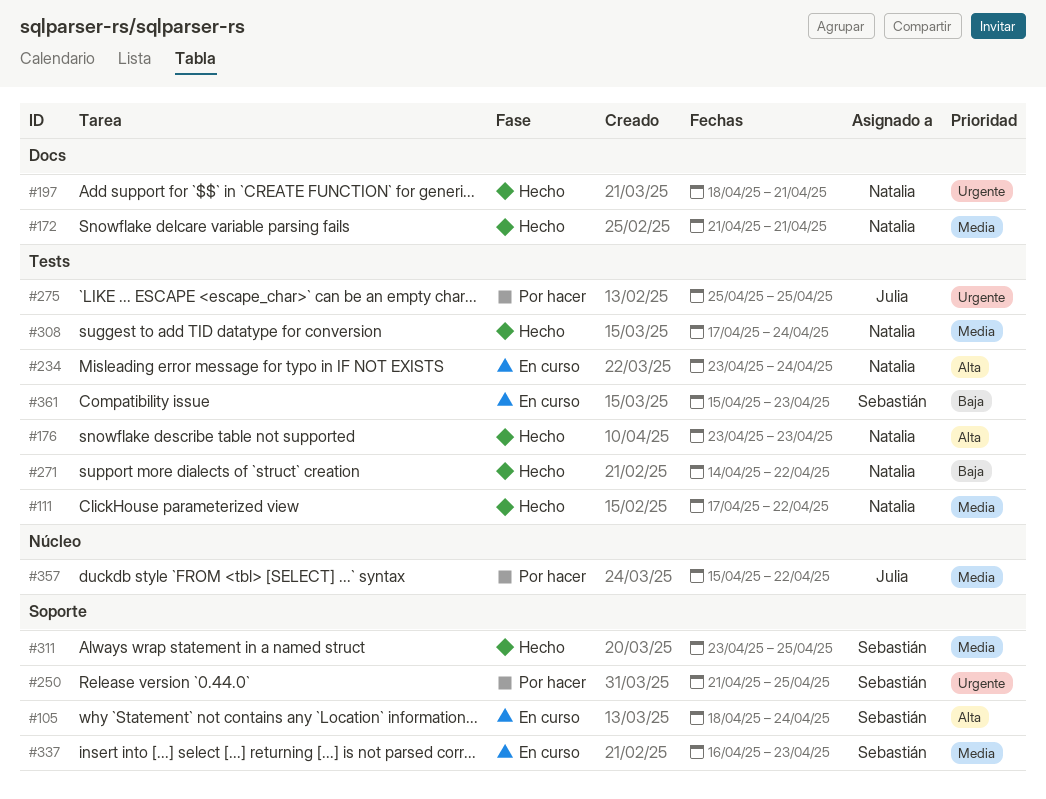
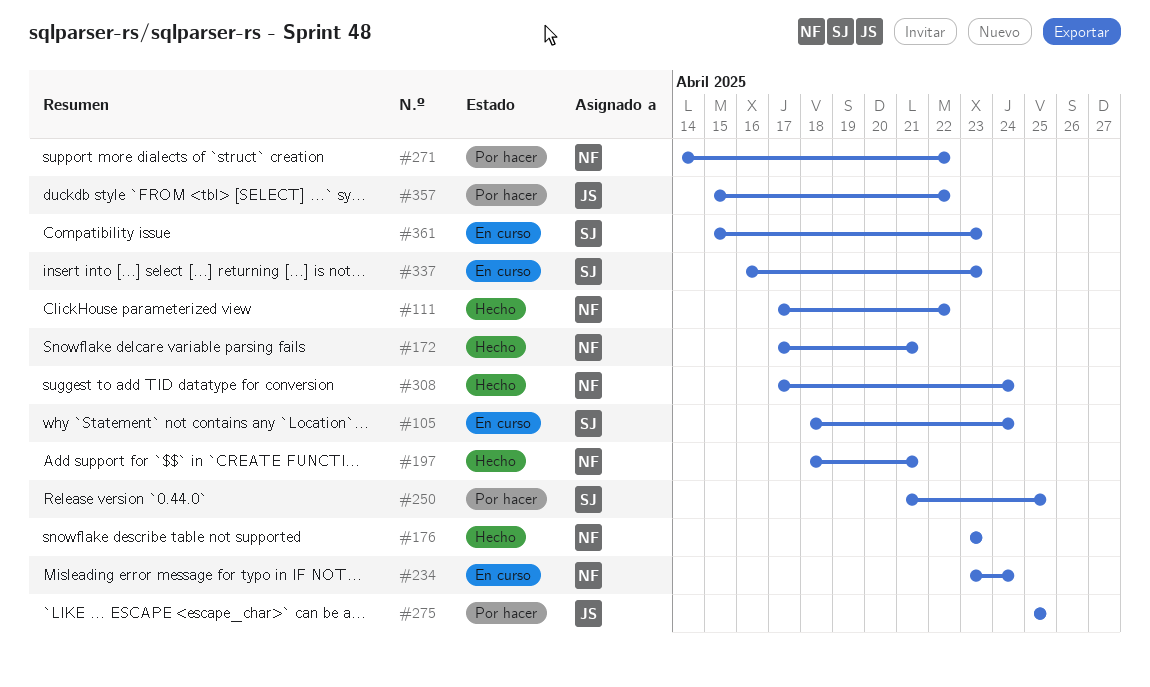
#172, start: Apr 21 -> Apr 17
#271, status: Hecho -> Por hacer
#311: present -> none

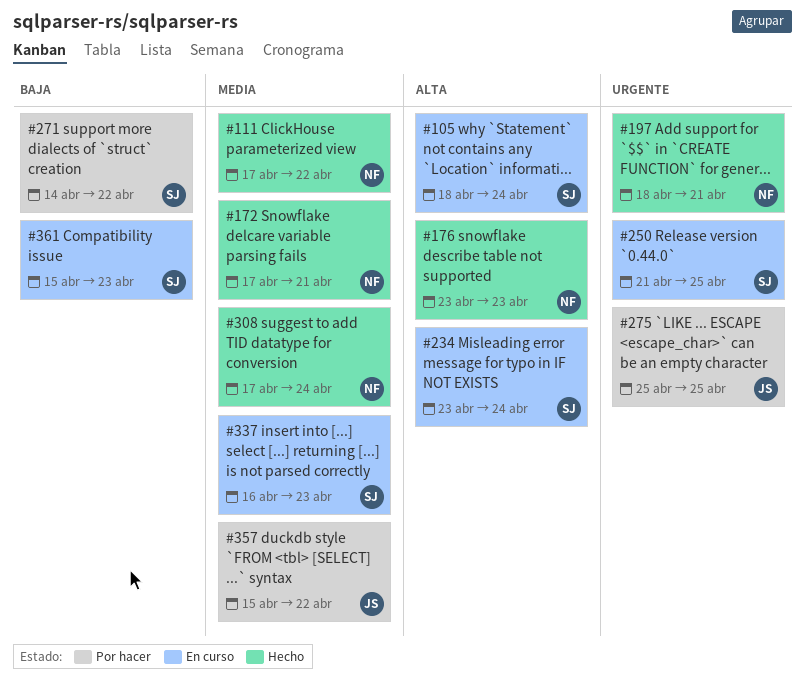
#234, owner: NF -> SJ
#250, status: Por hacer -> En curso
#271, owner: NF -> SJ

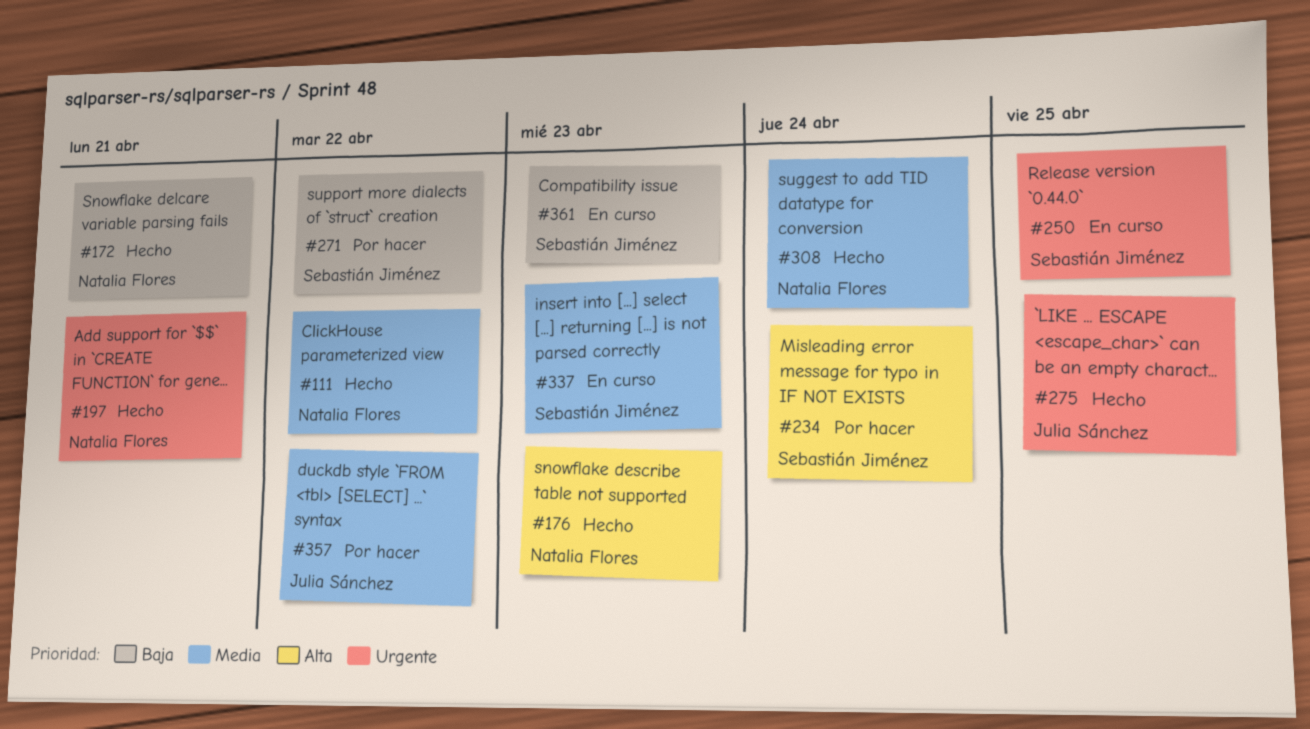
#105: present -> none
#172, priority: Media -> Baja
#234, status: En curso -> Por hacer
#275, status: Por hacer -> Hecho

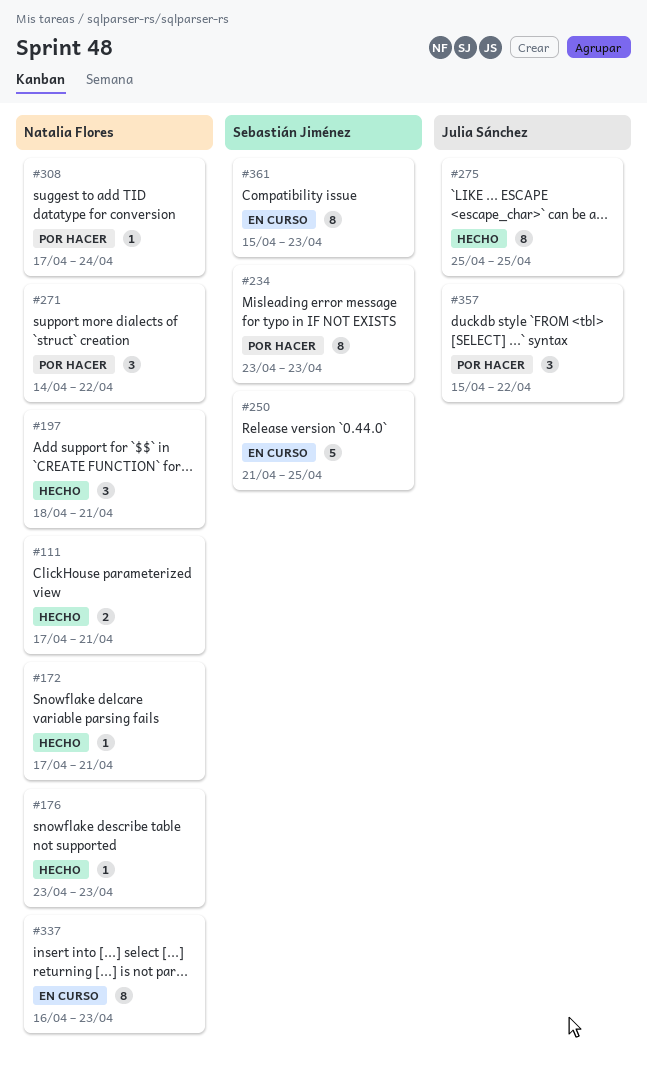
#111, due: Apr 22 -> Apr 21
#234, due: Apr 24 -> Apr 23
#271, owner: Sebastián Jiménez -> Natalia Flores
#308, status: Hecho -> Por hacer
#337, owner: Sebastián Jiménez -> Natalia Flores

